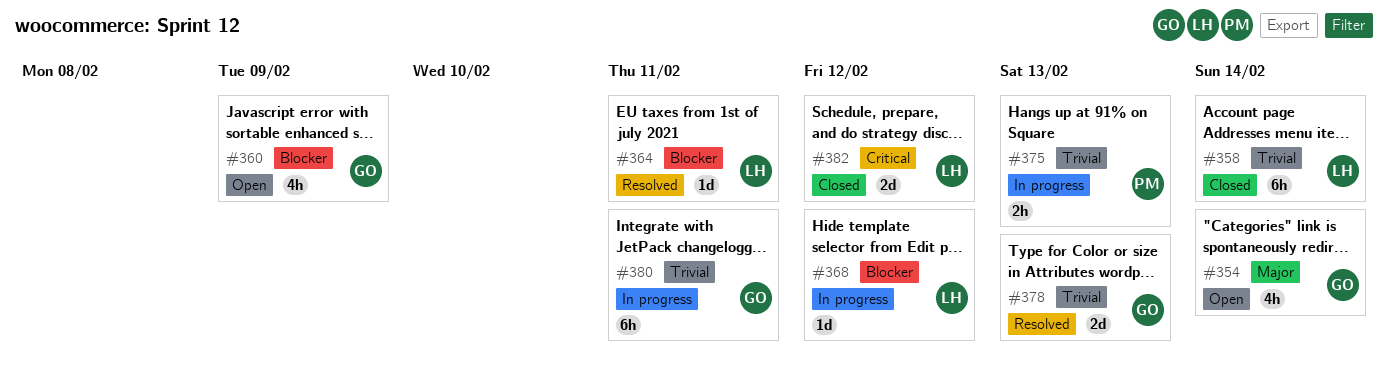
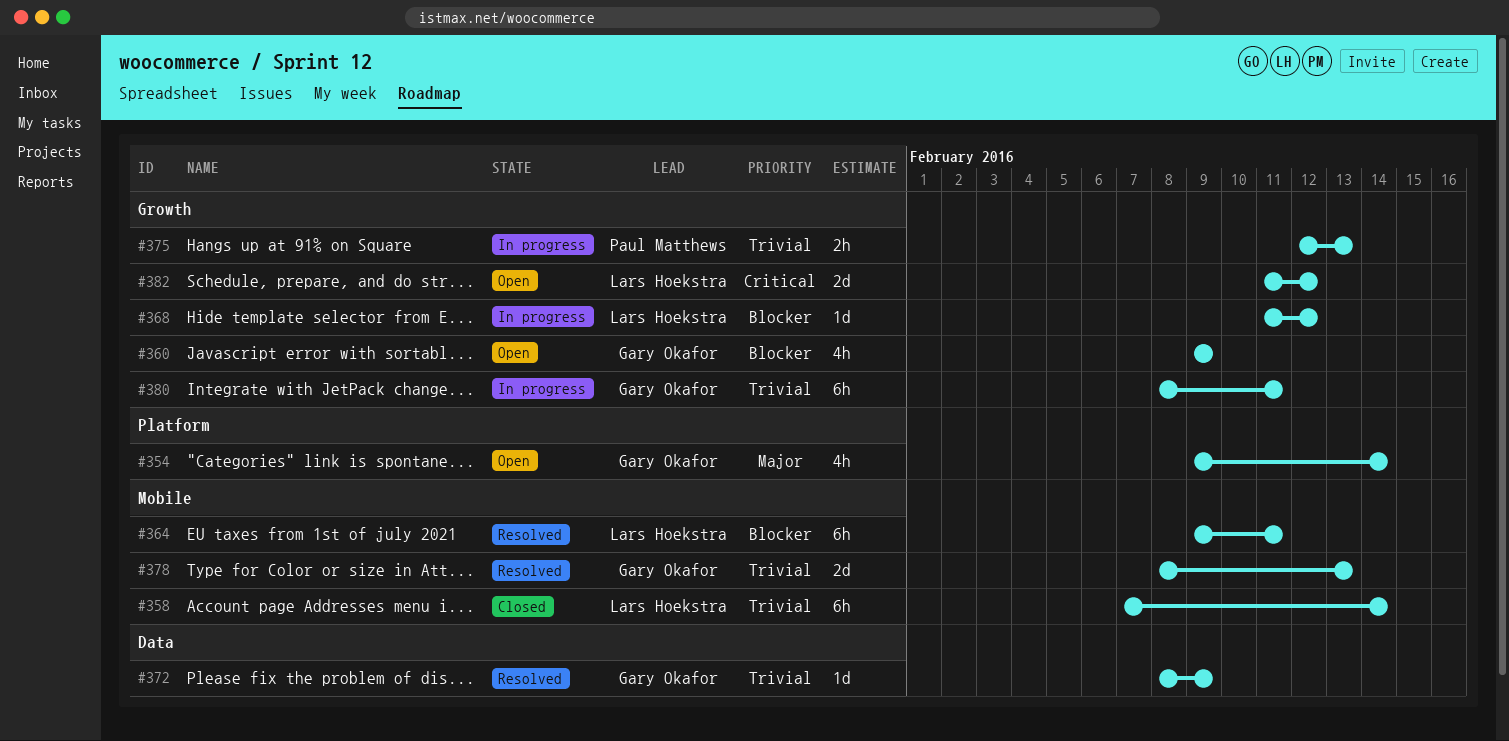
#364, estimate: 1d -> 6h
#372: none -> present
#382, status: Closed -> Open

